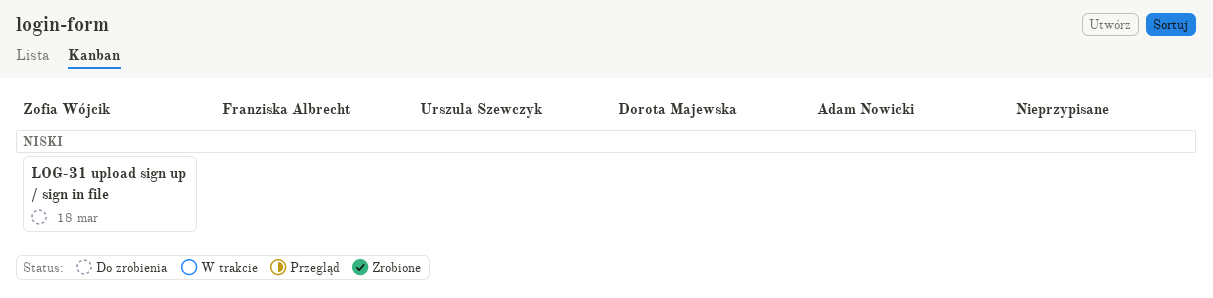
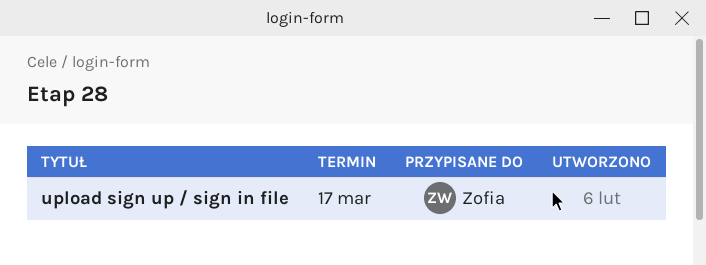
upload sign up / sign in file, due: Mar 18 -> Mar 17

